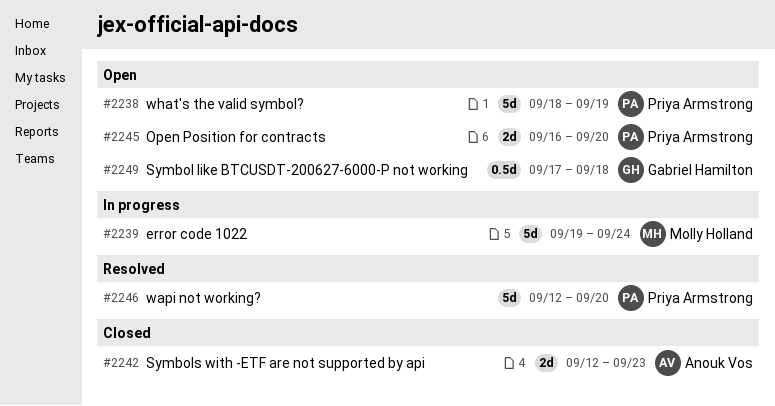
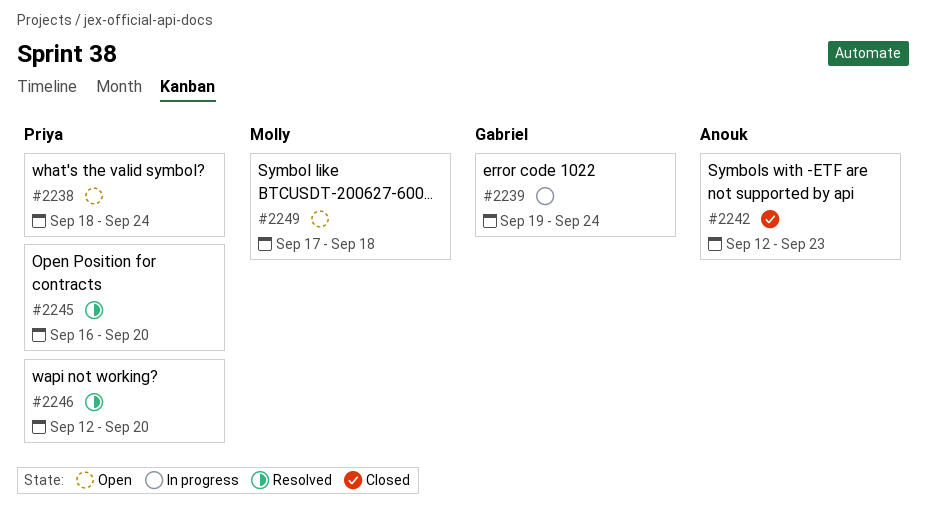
#2238, due: Sep 19 -> Sep 24
#2239, owner: Molly Holland -> Gabriel Hamilton
#2245, status: Open -> Resolved
#2249, owner: Gabriel Hamilton -> Molly Holland

